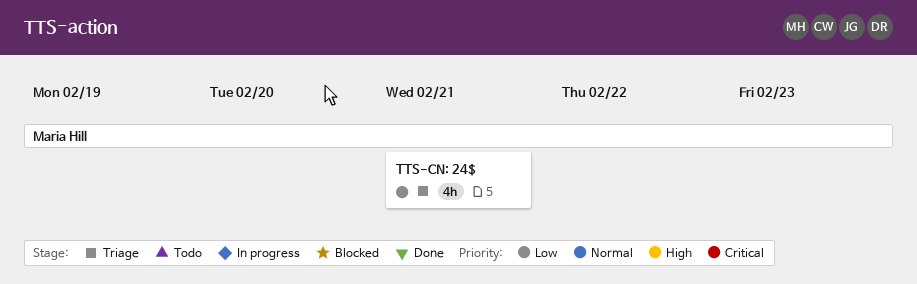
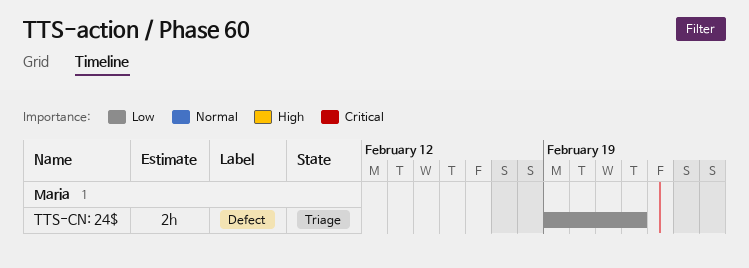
TTS-CN: 24$, estimate: 4h -> 2h
TTS-CN: 24$, due: Feb 21 -> Feb 22

